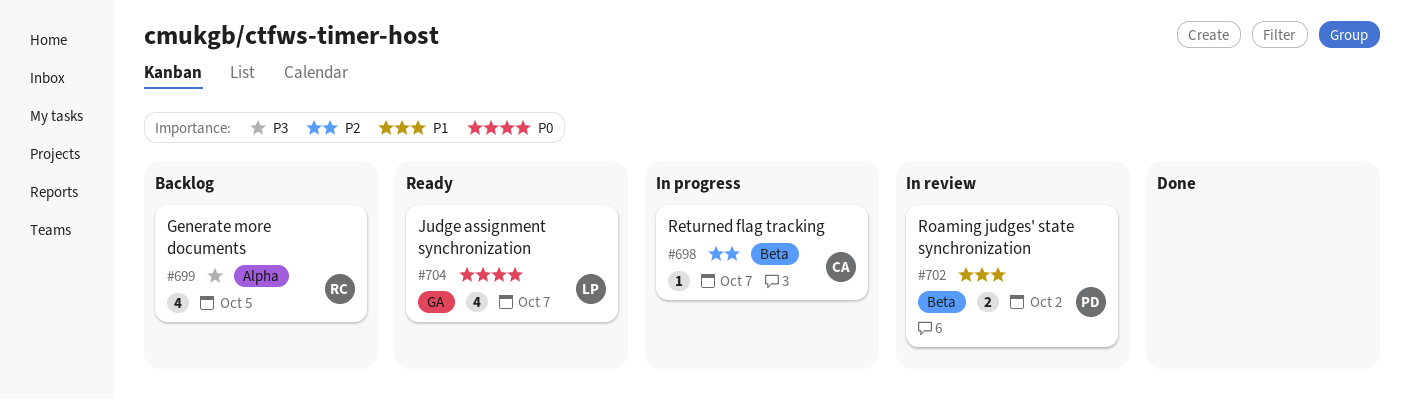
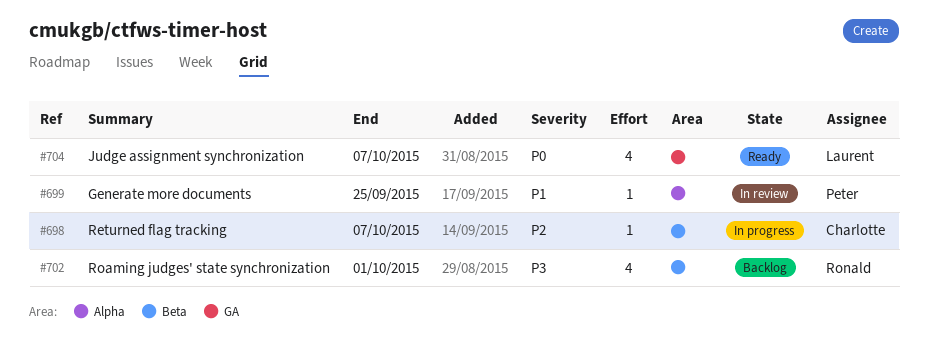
#699, status: Backlog -> In review
#699, owner: Ronald -> Peter
#699, priority: P3 -> P1
#699, estimate: 4 -> 1
#699, due: Oct 5 -> Sep 25
#702, status: In review -> Backlog
#702, owner: Peter -> Ronald
#702, priority: P1 -> P3
#702, estimate: 2 -> 4
#702, due: Oct 2 -> Oct 1

